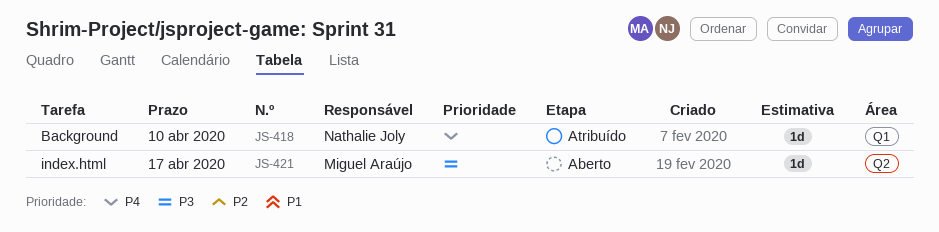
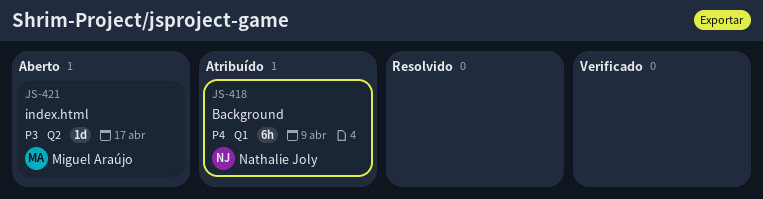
JS-418, estimate: 1d -> 6h
JS-418, due: Apr 10 -> Apr 9

